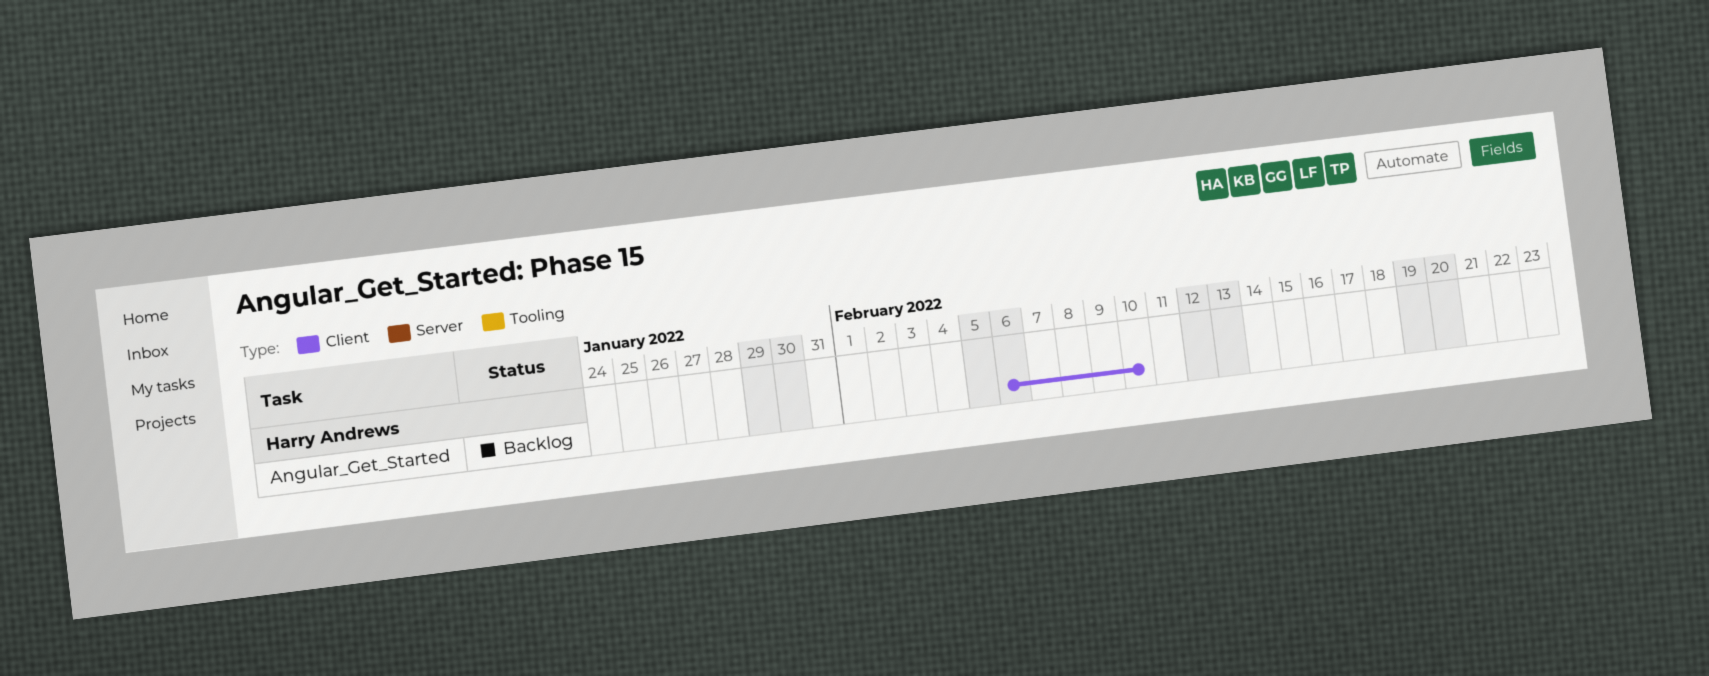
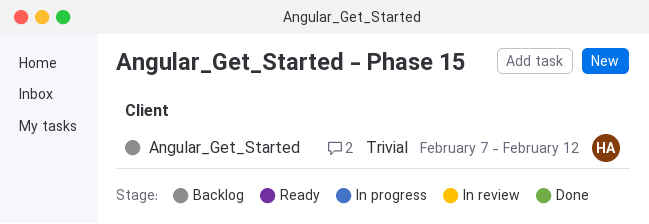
Angular_Get_Started, start: Feb 6 -> Feb 7
Angular_Get_Started, due: Feb 10 -> Feb 12

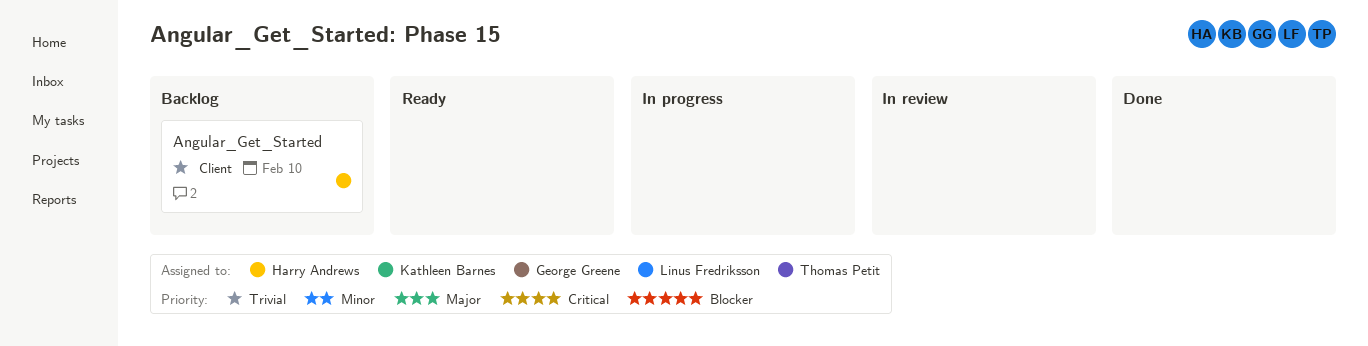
Angular_Get_Started, due: Feb 12 -> Feb 10

